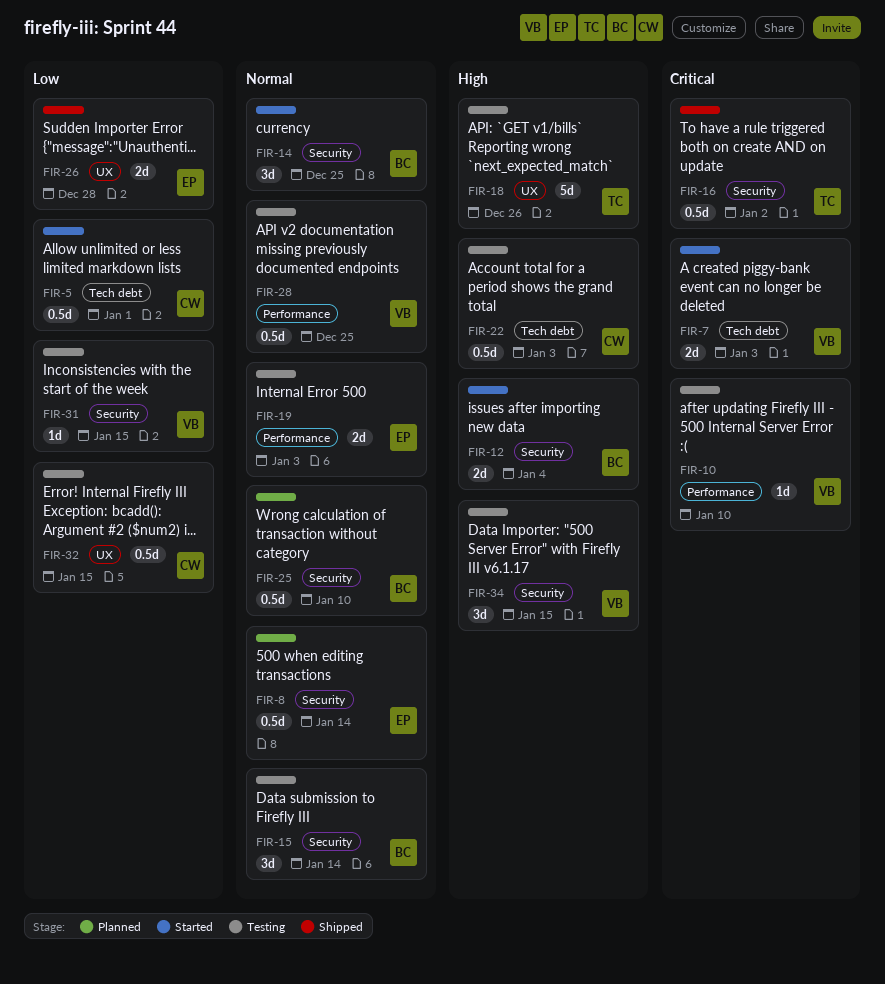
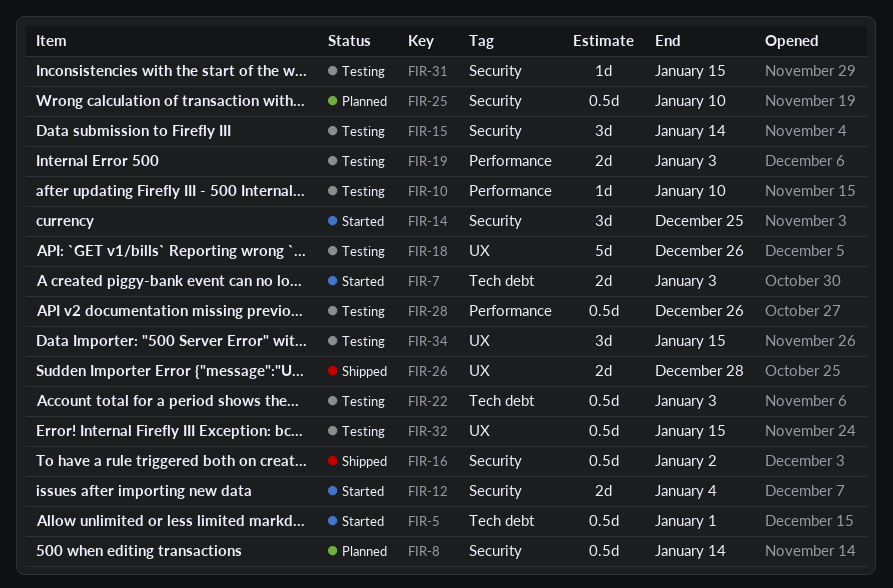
FIR-28, due: Dec 25 -> Dec 26
FIR-34, label: Security -> UX

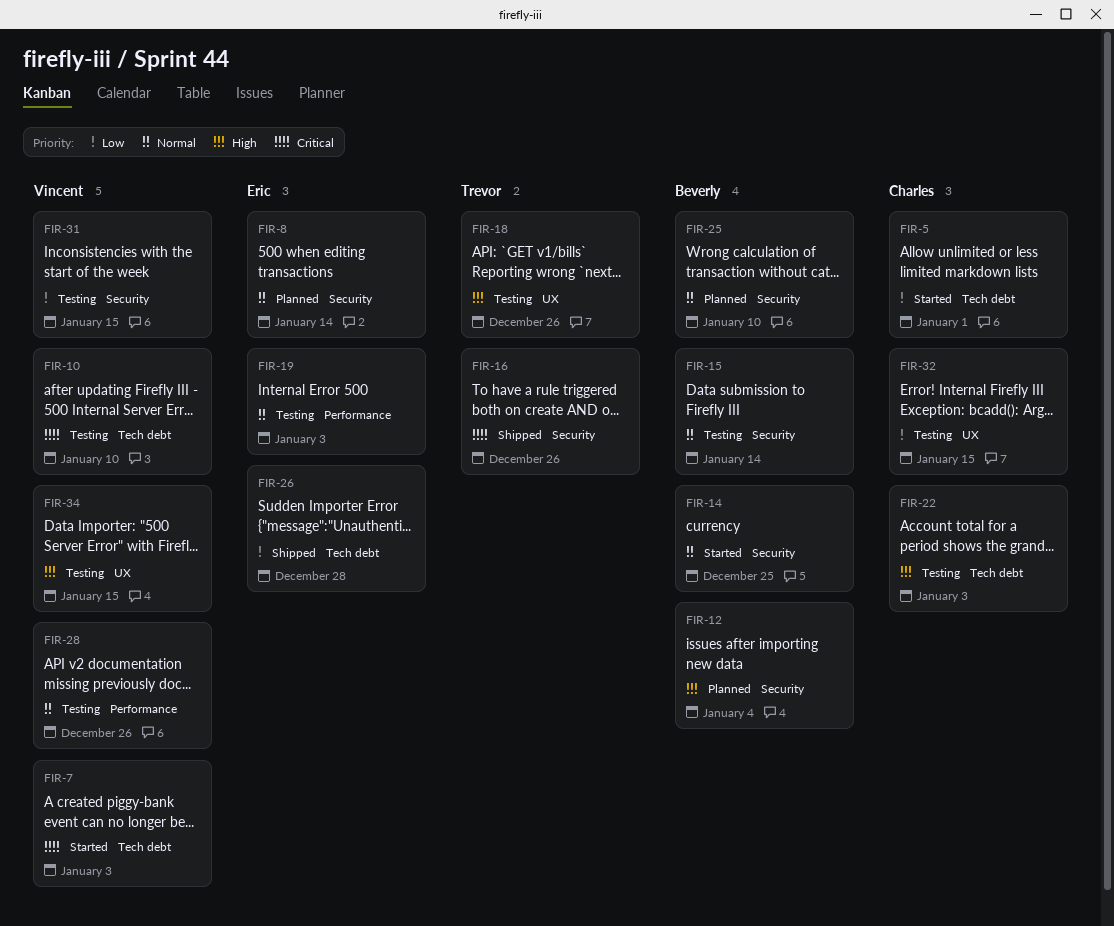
FIR-10, label: Performance -> Tech debt
FIR-12, status: Started -> Planned
FIR-16, due: Jan 2 -> Dec 26
FIR-26, label: UX -> Tech debt

